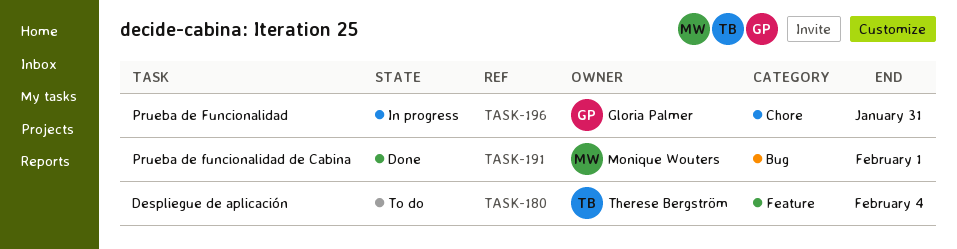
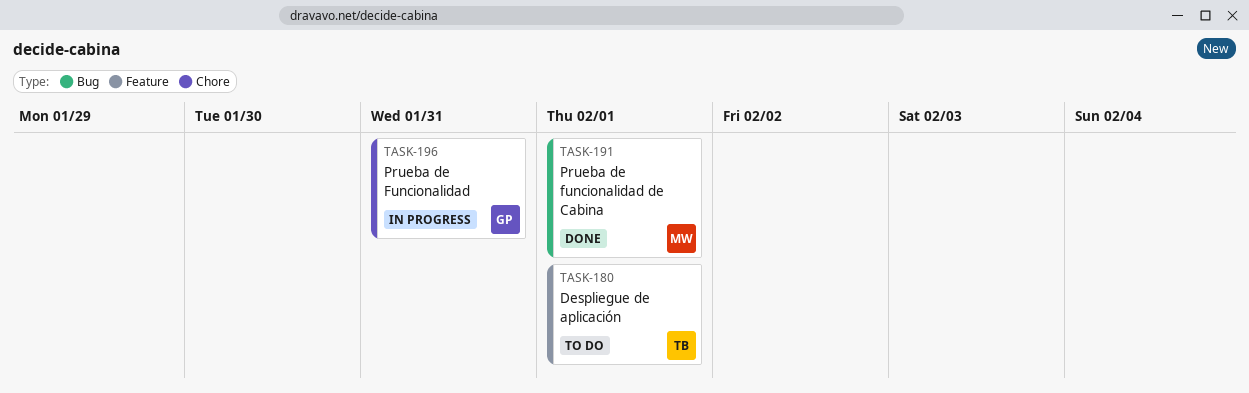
TASK-180, due: Feb 4 -> Feb 1

